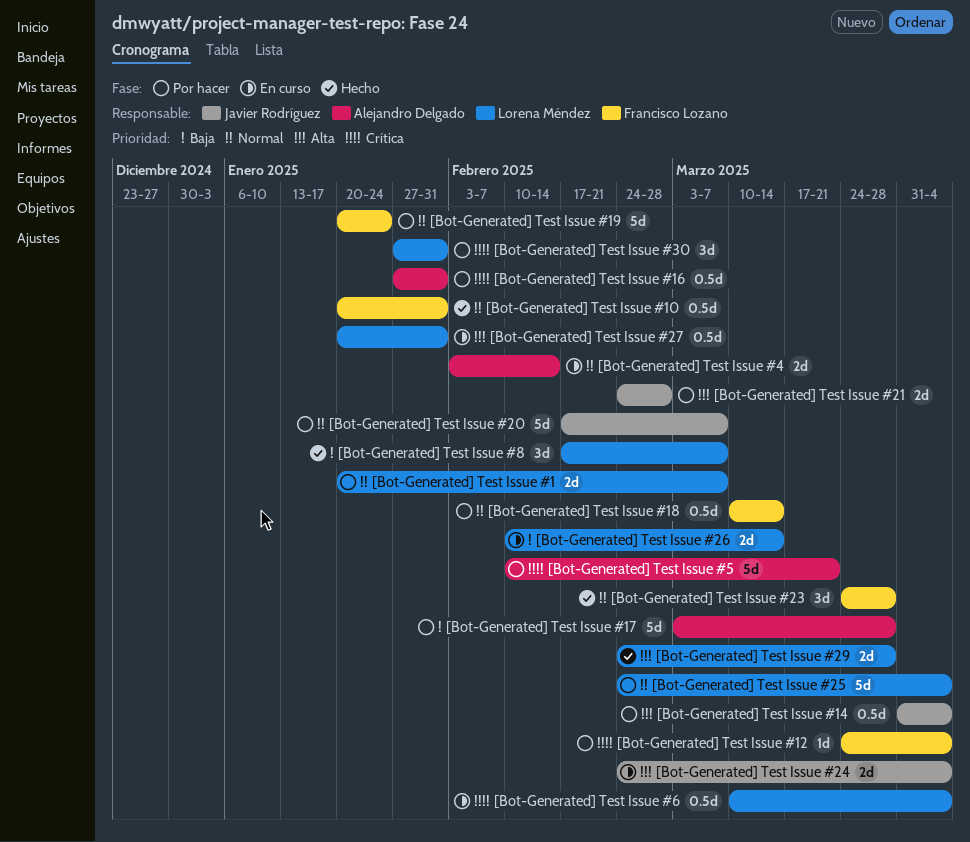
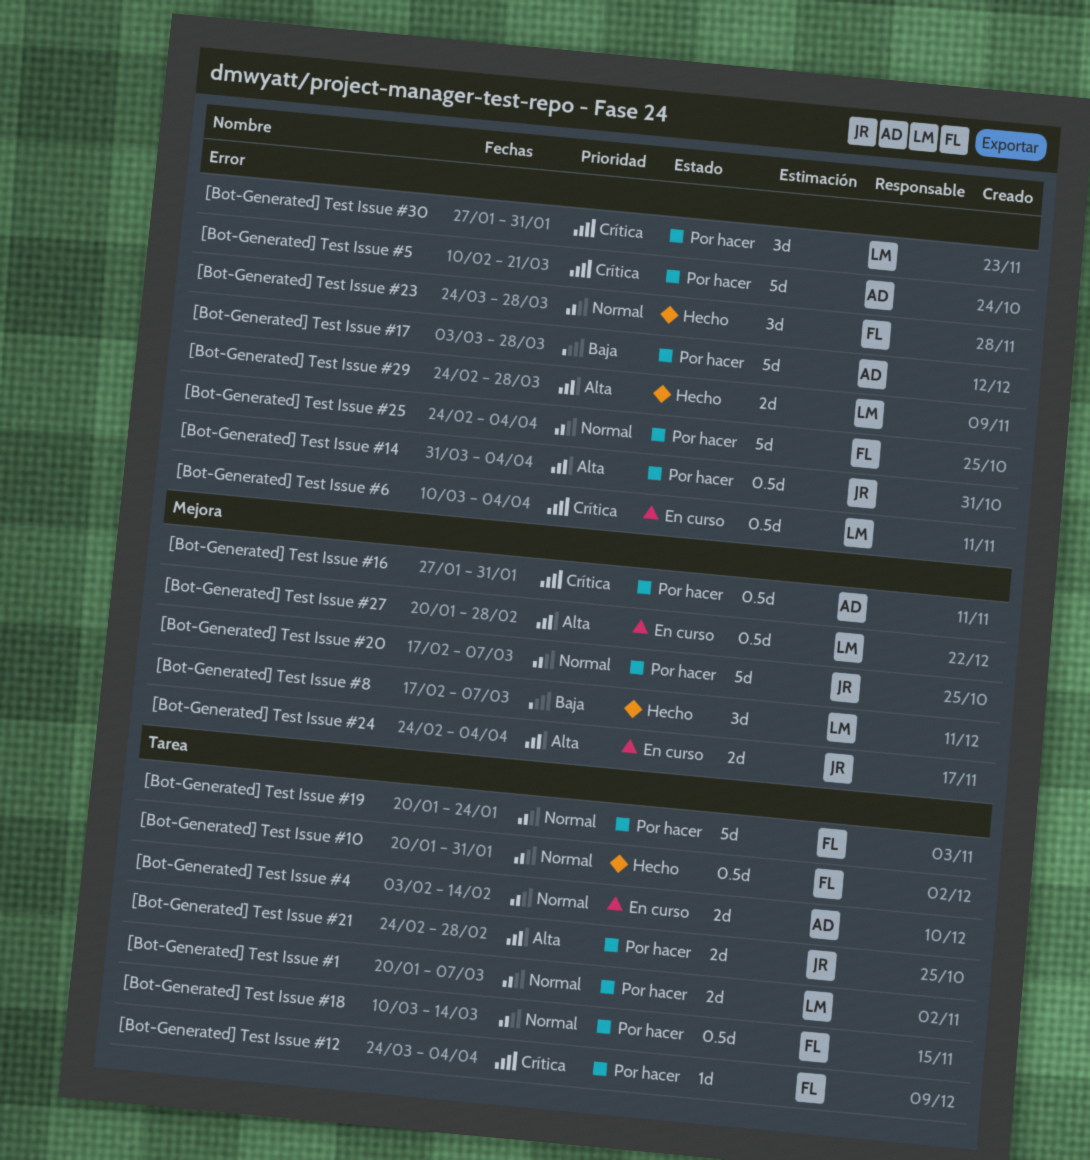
[Bot-Generated] Test Issue #25, owner: Lorena Méndez -> Francisco Lozano
[Bot-Generated] Test Issue #26: present -> none
[Bot-Generated] Test Issue #27, due: Jan 31 -> Feb 28

